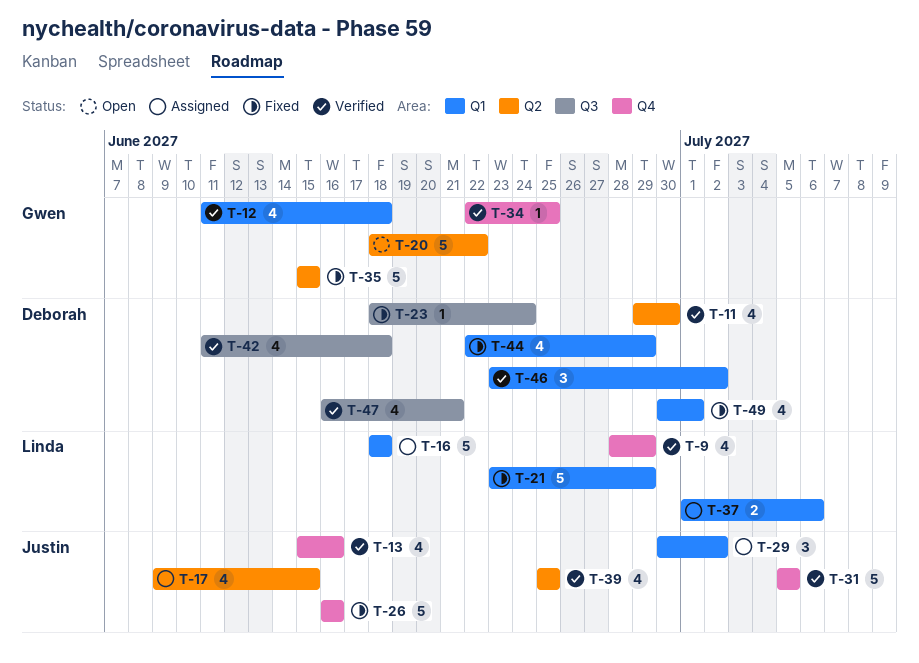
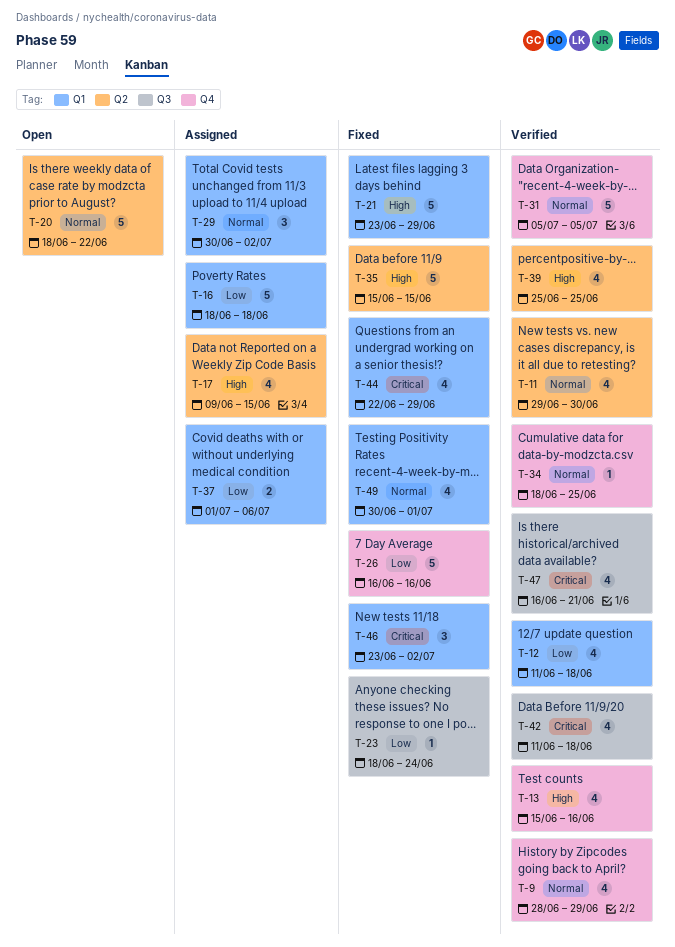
T-34, start: Jun 22 -> Jun 18
T-46, status: Verified -> Fixed

